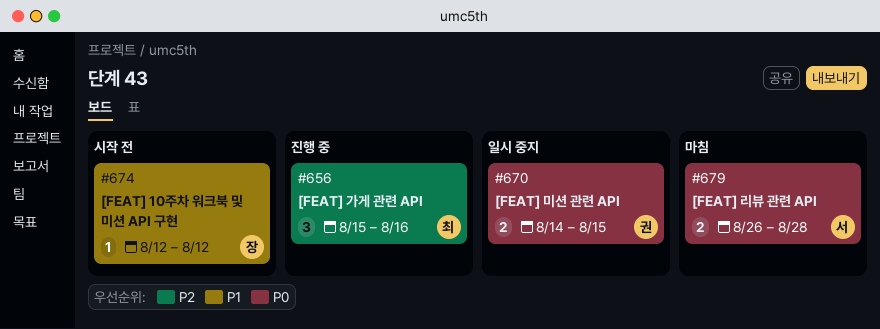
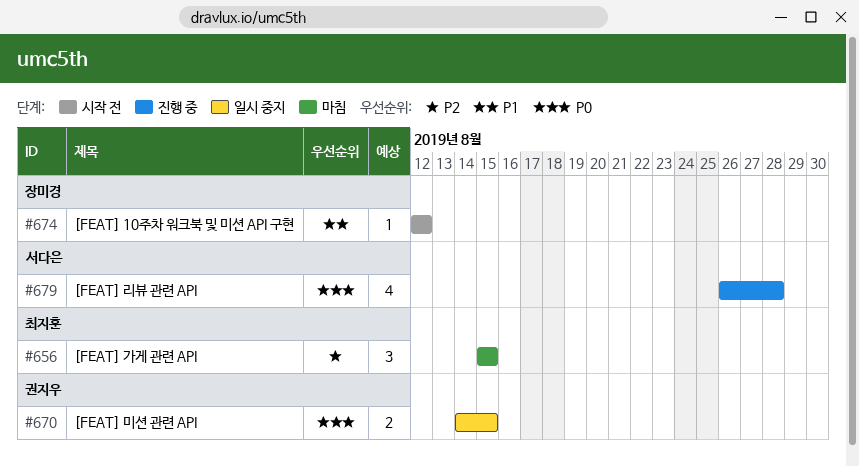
#656, status: 진행 중 -> 마침
#656, due: Aug 16 -> Aug 15
#679, status: 마침 -> 진행 중
#679, estimate: 2 -> 4

